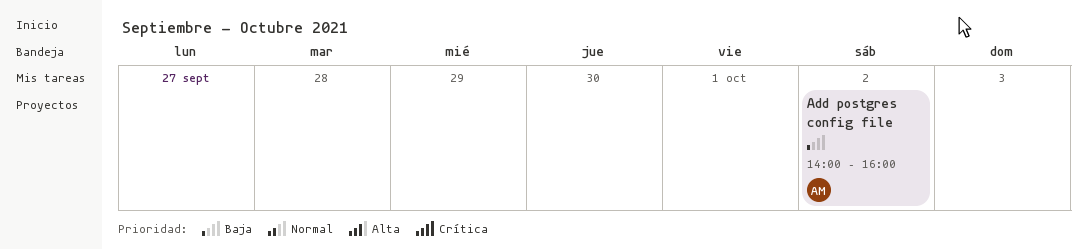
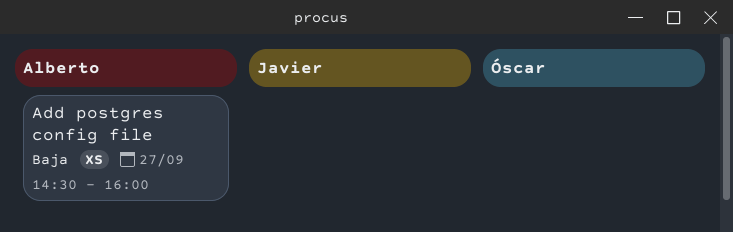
Add postgres config file, day: Oct 2 -> Sep 27
Add postgres config file, begins: 14:00 -> 14:30

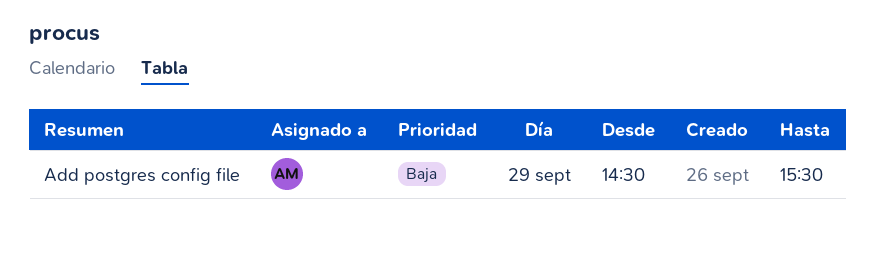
Add postgres config file, day: Sep 27 -> Sep 29
Add postgres config file, ends: 16:00 -> 15:30

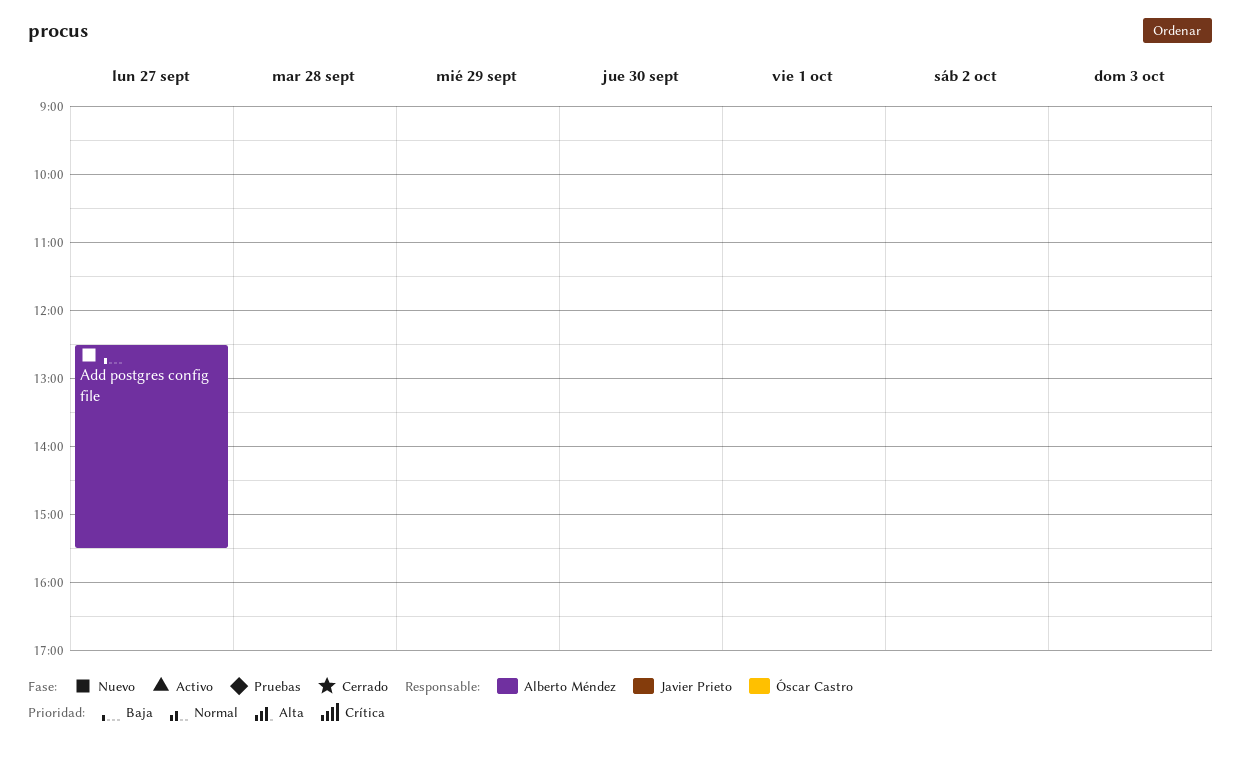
Add postgres config file, day: Sep 29 -> Sep 27
Add postgres config file, begins: 14:30 -> 12:30

